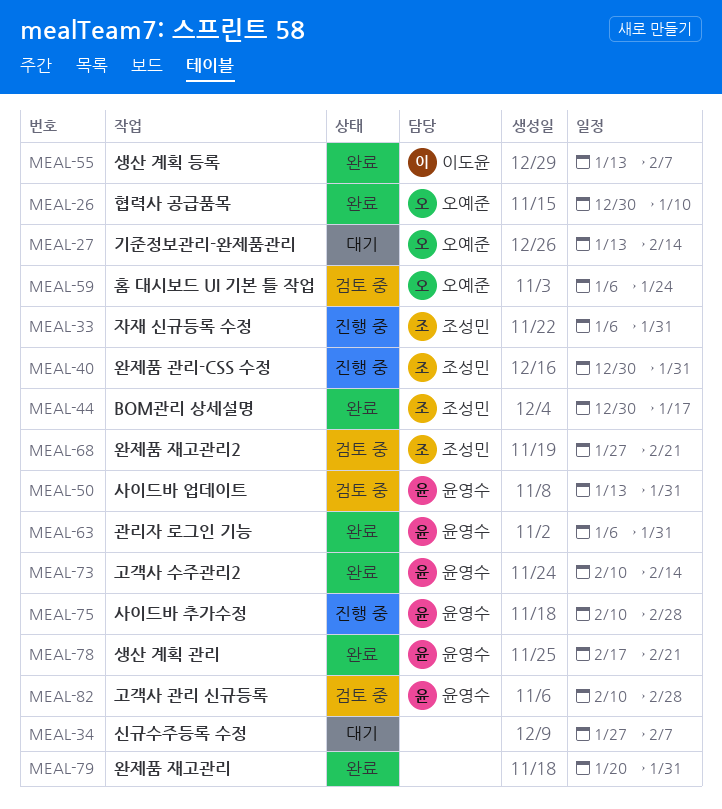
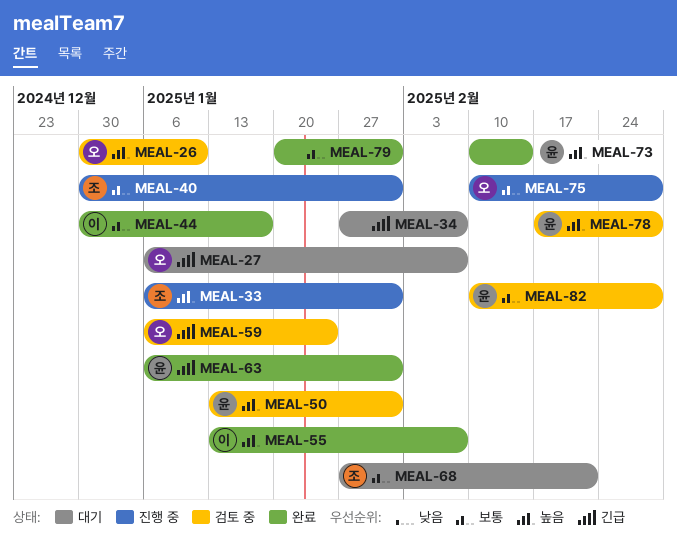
MEAL-26, status: 완료 -> 검토 중
MEAL-27, start: Jan 13 -> Jan 6
MEAL-27, due: Feb 14 -> Feb 7
MEAL-44, owner: 조성민 -> 이도윤
MEAL-68, status: 검토 중 -> 대기
MEAL-75, owner: 윤영수 -> 오예준
MEAL-78, status: 완료 -> 검토 중
MEAL-78, due: Feb 21 -> Feb 28

